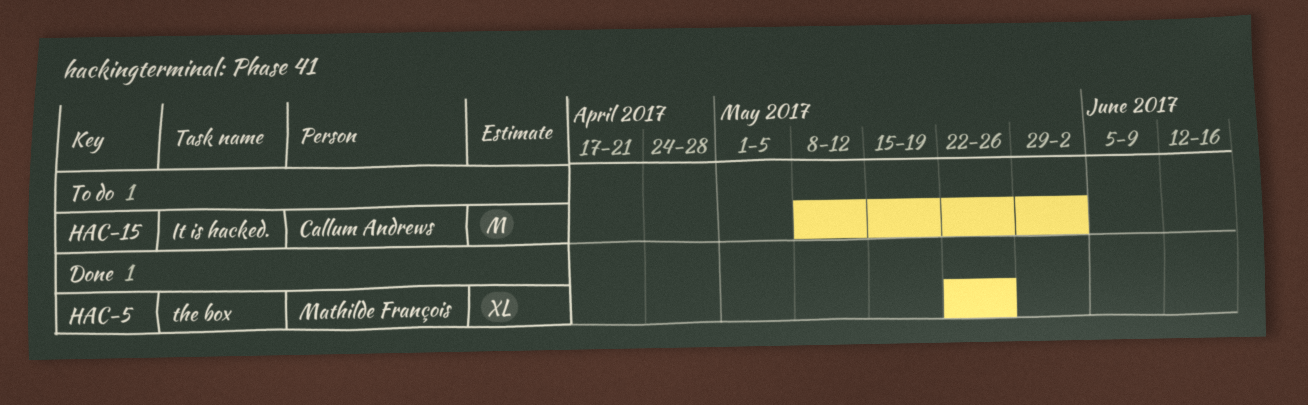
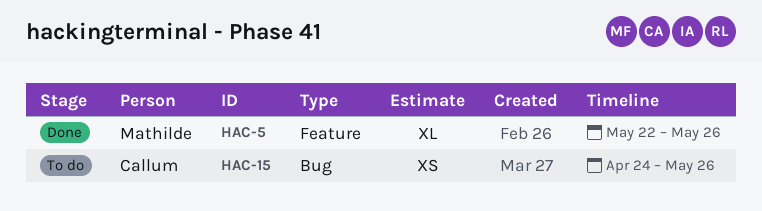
HAC-15, estimate: M -> XS
HAC-15, start: May 8 -> Apr 24
HAC-15, due: Jun 2 -> May 26

